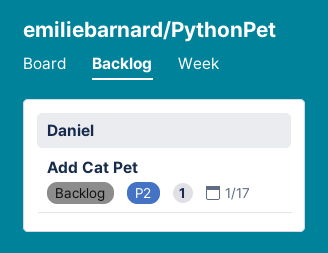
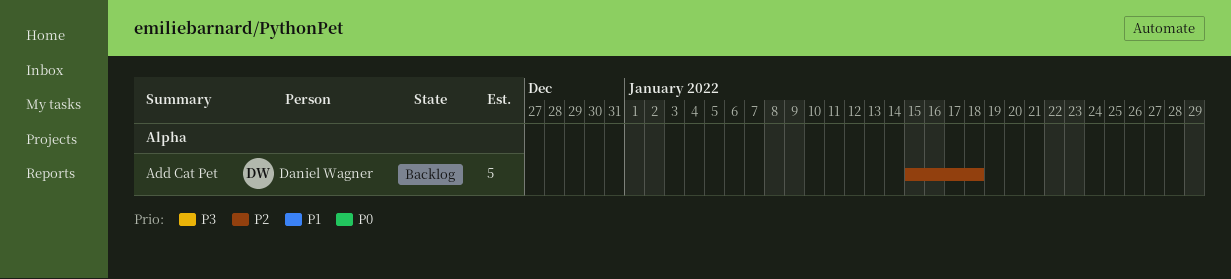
Add Cat Pet, estimate: 1 -> 5
Add Cat Pet, due: Jan 17 -> Jan 18

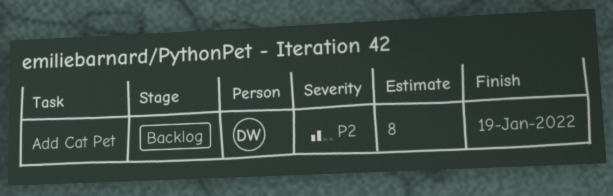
Add Cat Pet, estimate: 5 -> 8
Add Cat Pet, due: Jan 18 -> Jan 19

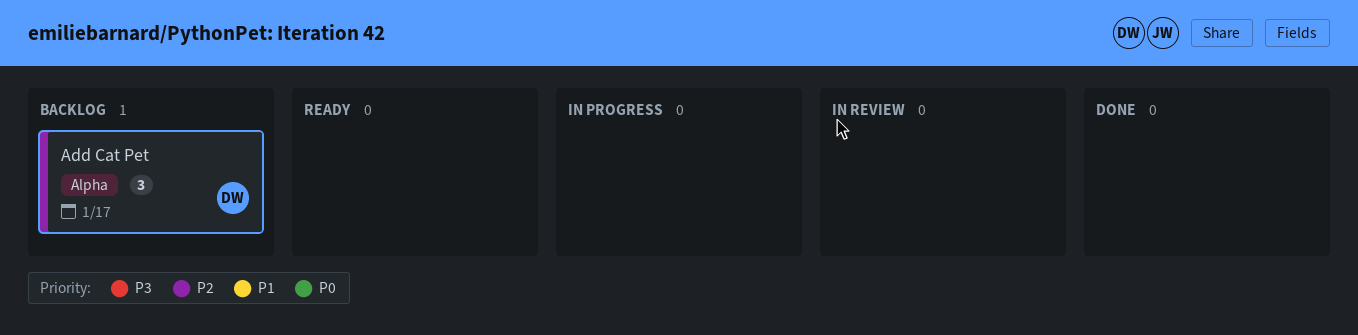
Add Cat Pet, estimate: 8 -> 3
Add Cat Pet, due: Jan 19 -> Jan 17

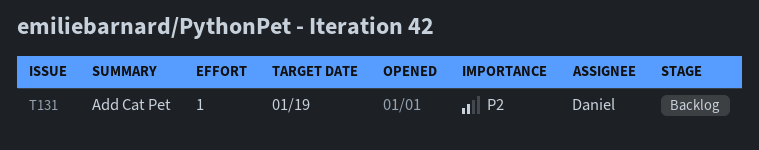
Add Cat Pet, estimate: 3 -> 1
Add Cat Pet, due: Jan 17 -> Jan 19

